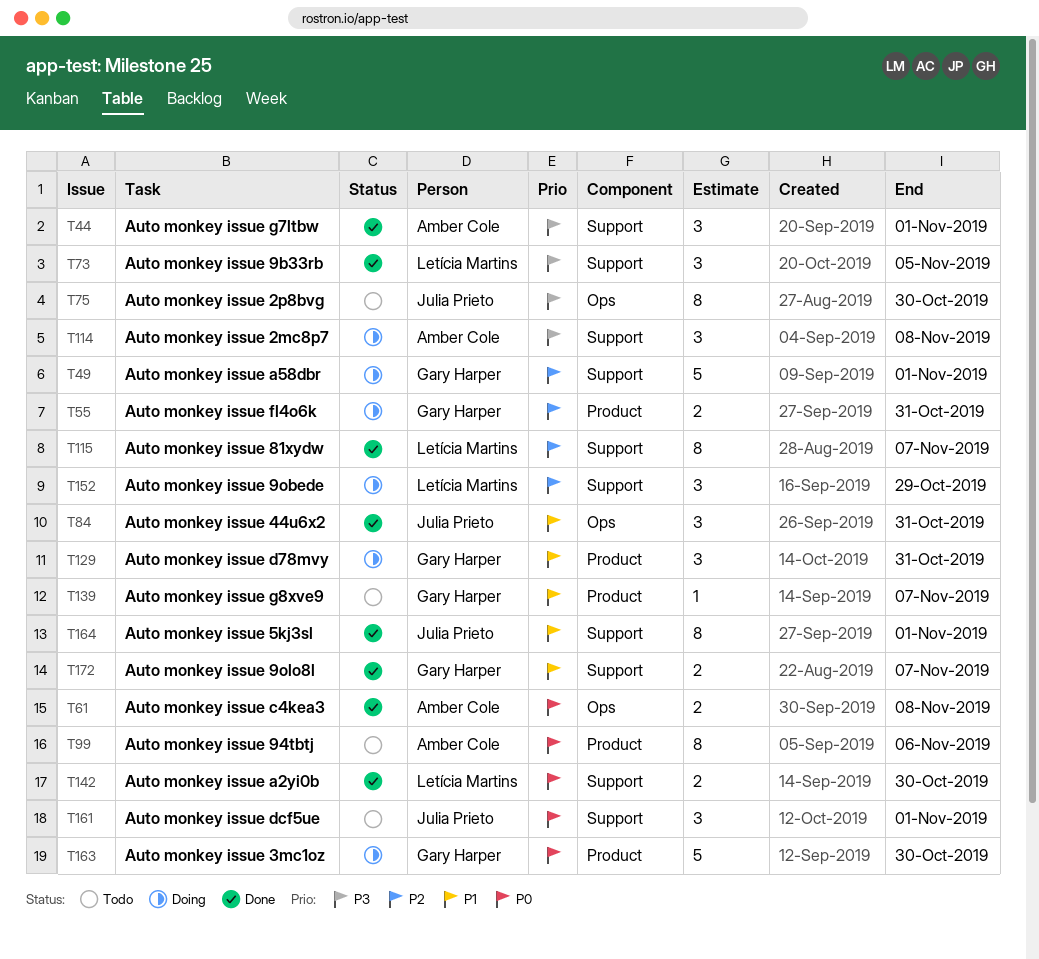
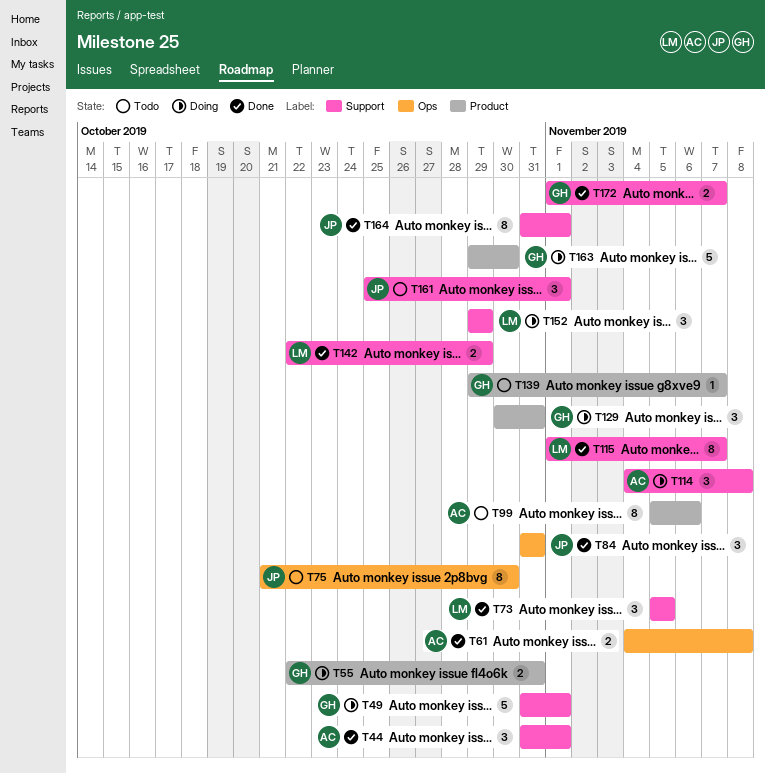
T142, due: Oct 30 -> Oct 29

